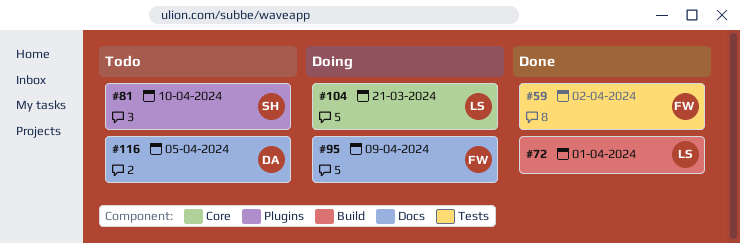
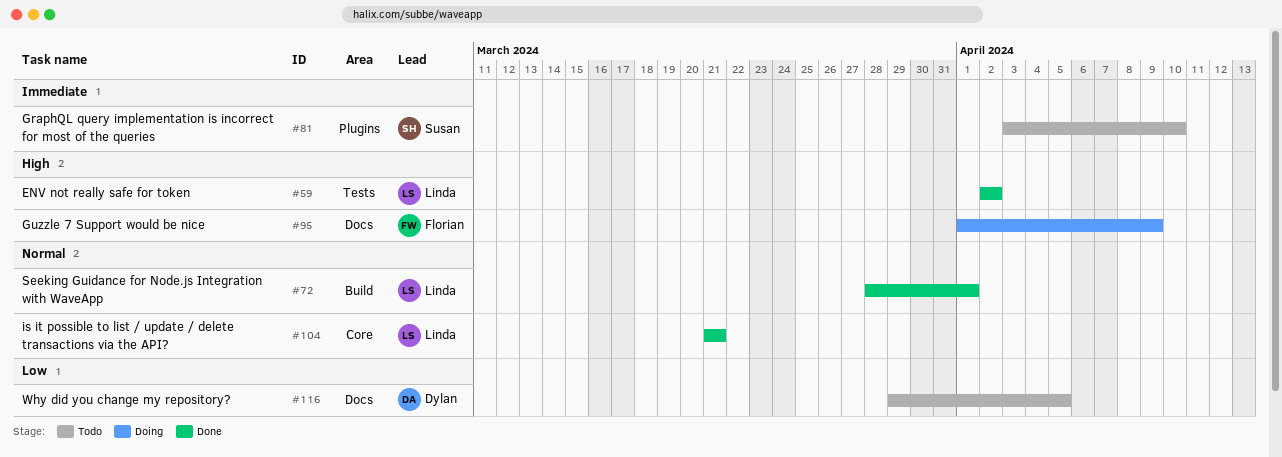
#59, owner: Florian -> Linda
#104, status: Doing -> Done

